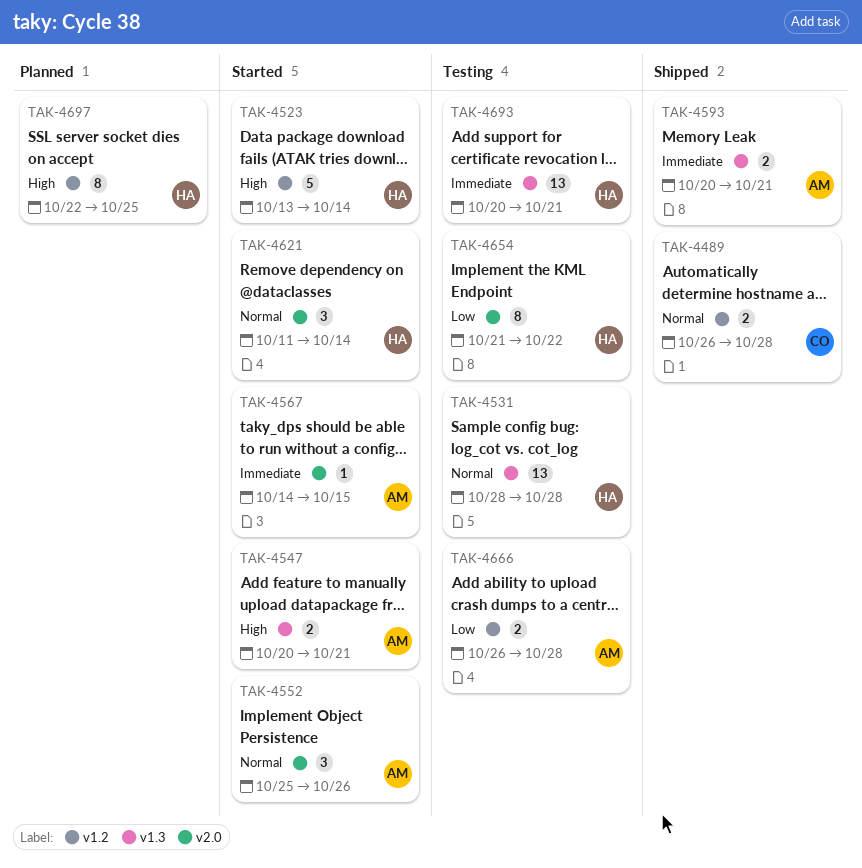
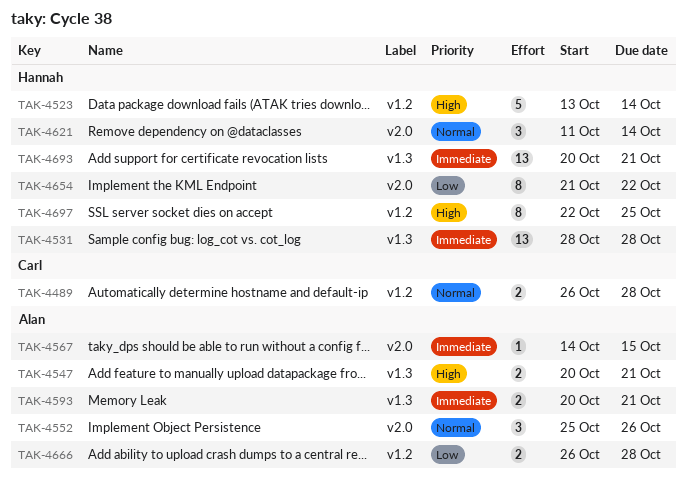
TAK-4531, priority: Normal -> Immediate

